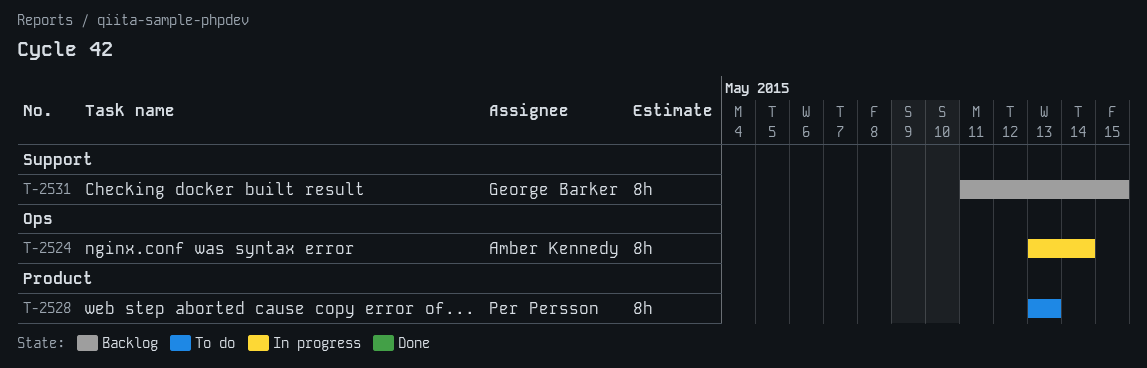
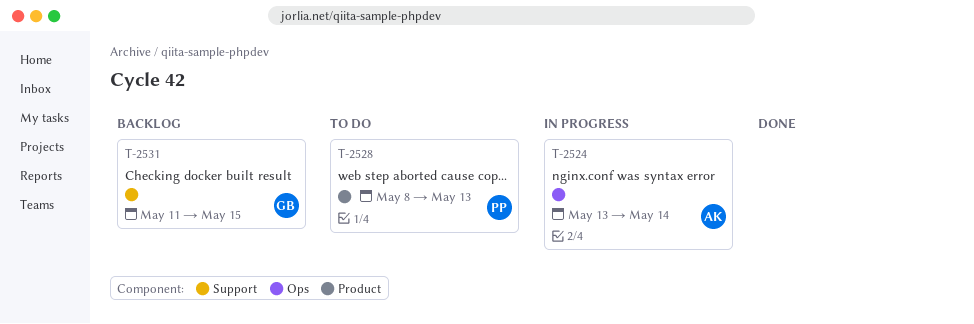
T-2528, start: May 13 -> May 8

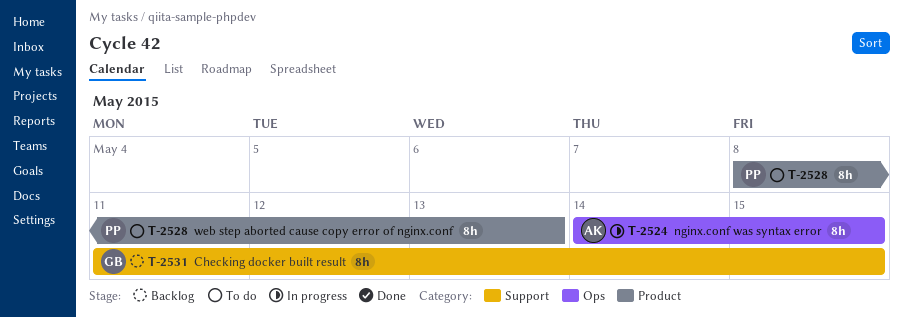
T-2524, start: May 13 -> May 14
T-2524, due: May 14 -> May 15

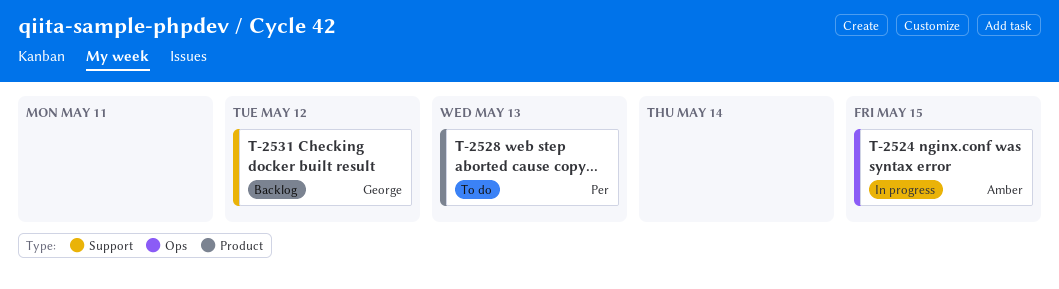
T-2531, due: May 15 -> May 12

